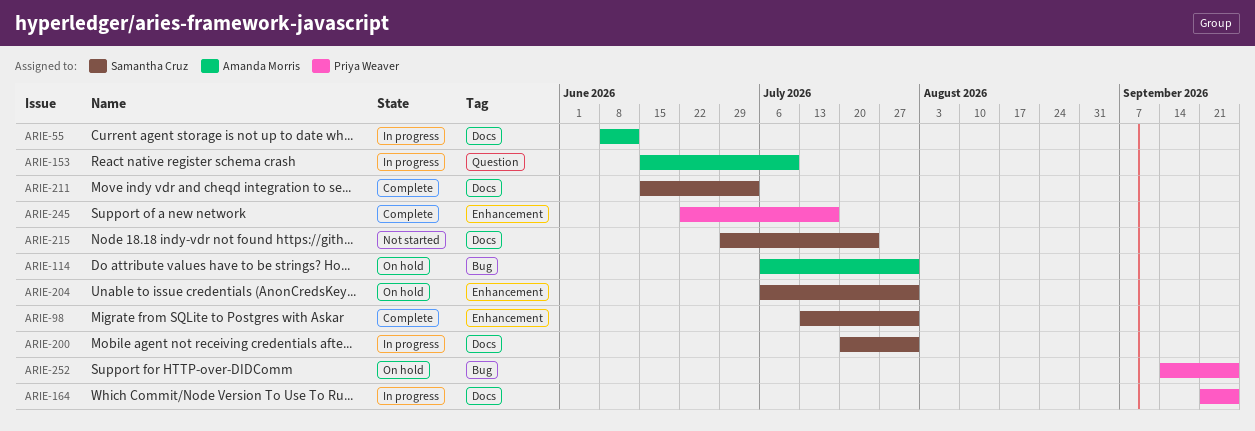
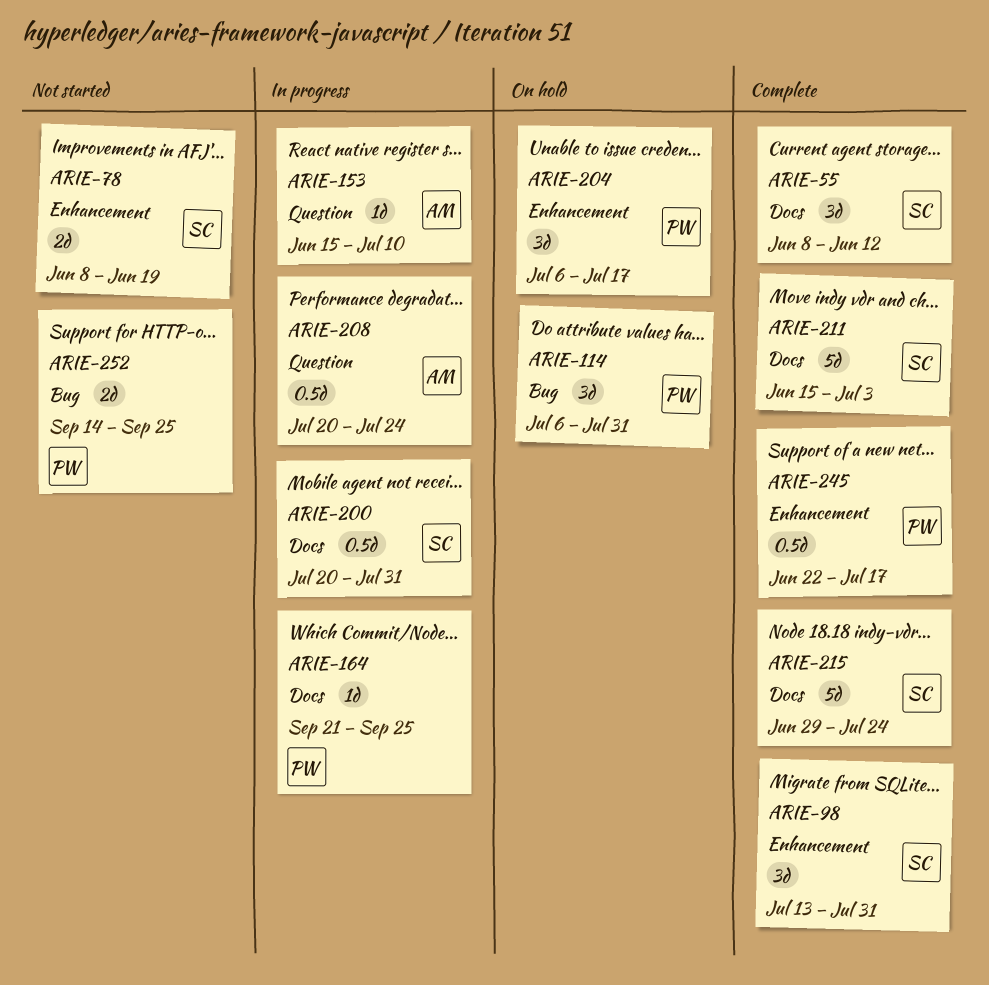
ARIE-55, status: In progress -> Complete
ARIE-55, owner: Amanda Morris -> Samantha Cruz
ARIE-78: none -> present
ARIE-114, owner: Amanda Morris -> Priya Weaver
ARIE-204, owner: Samantha Cruz -> Priya Weaver
ARIE-204, due: Jul 31 -> Jul 17
ARIE-208: none -> present
ARIE-215, status: Not started -> Complete
ARIE-252, status: On hold -> Not started

